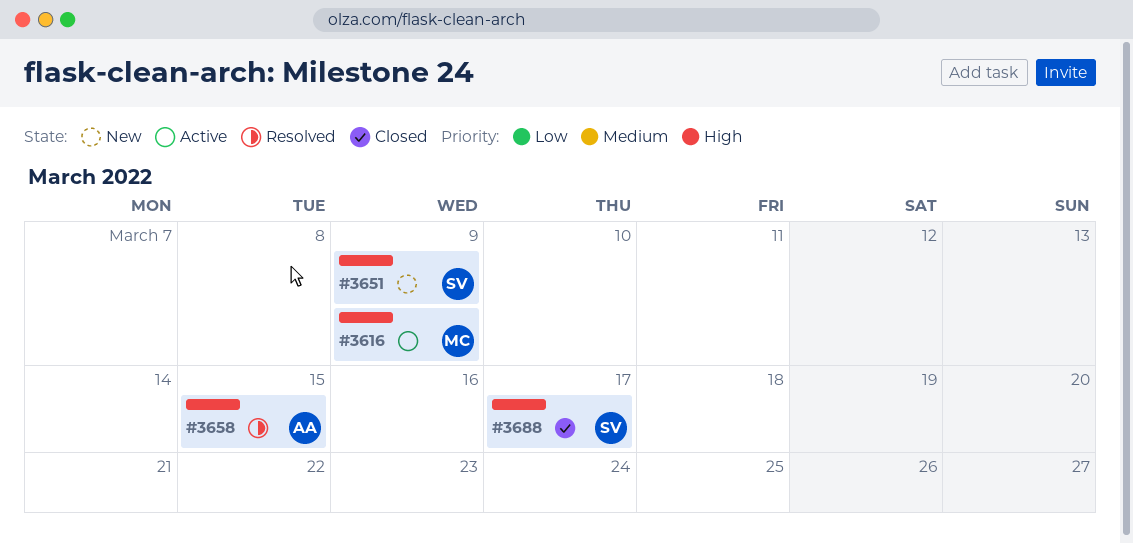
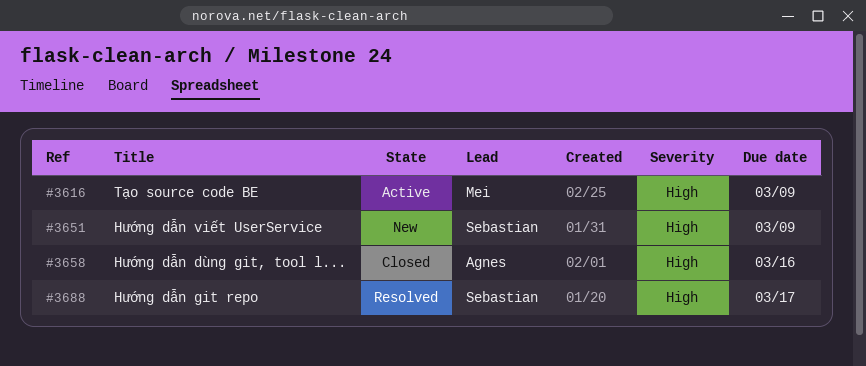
#3658, status: Resolved -> Closed
#3658, due: Mar 15 -> Mar 16
#3688, status: Closed -> Resolved

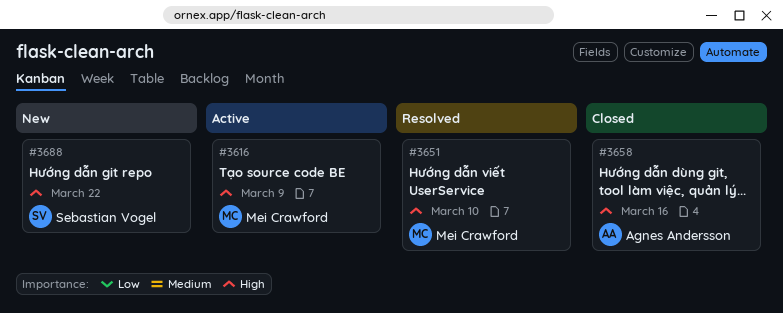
#3651, status: New -> Resolved
#3651, owner: Sebastian Vogel -> Mei Crawford
#3651, due: Mar 9 -> Mar 10
#3688, status: Resolved -> New
#3688, due: Mar 17 -> Mar 22

